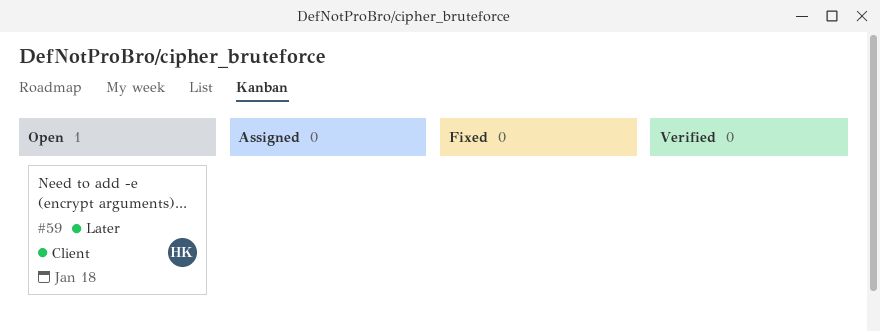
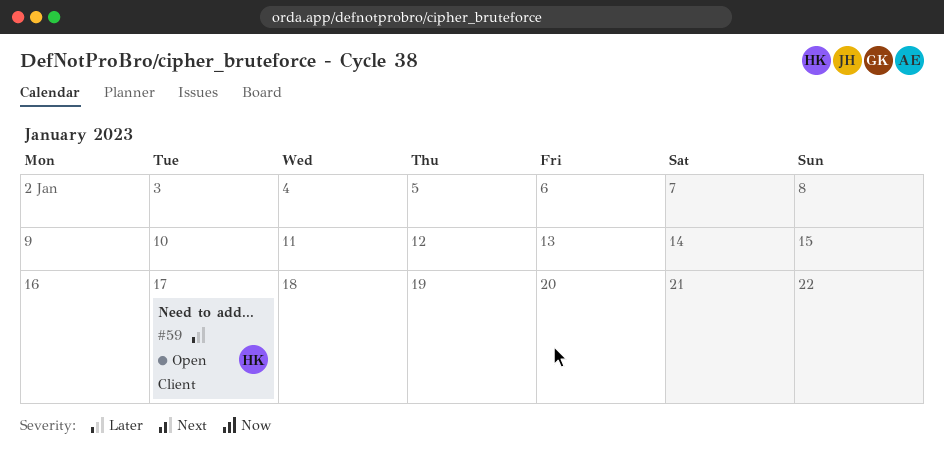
#59, due: Jan 18 -> Jan 17

